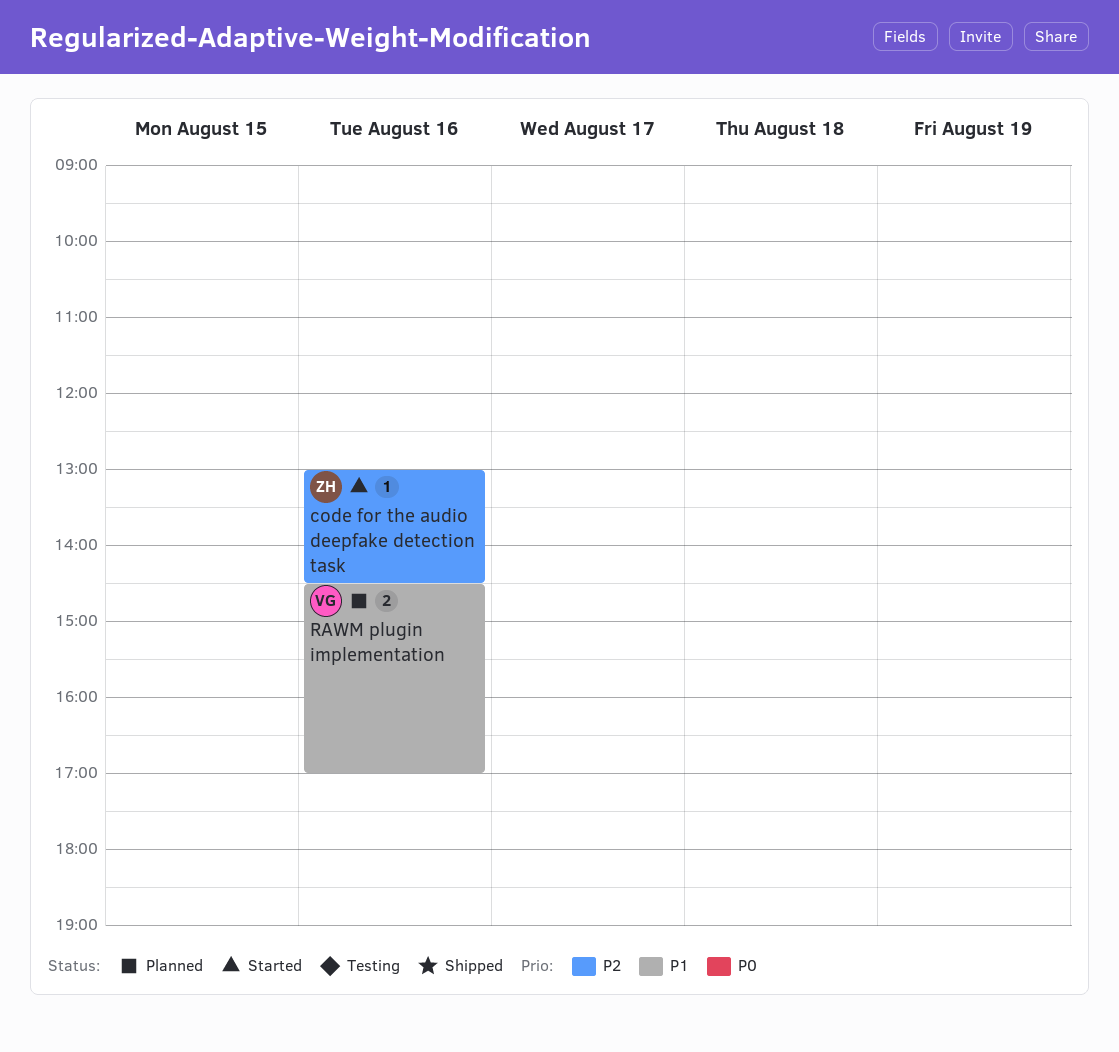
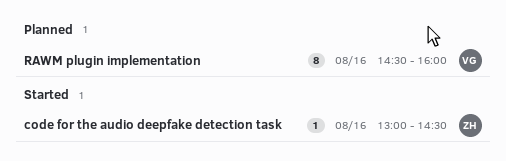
RAWM plugin implementation, estimate: 2 -> 8
RAWM plugin implementation, ends: 17:00 -> 16:00

